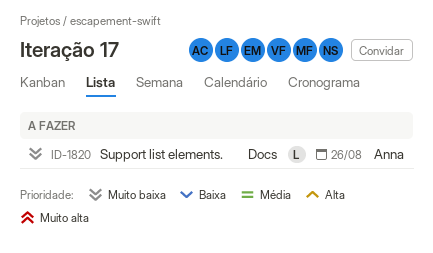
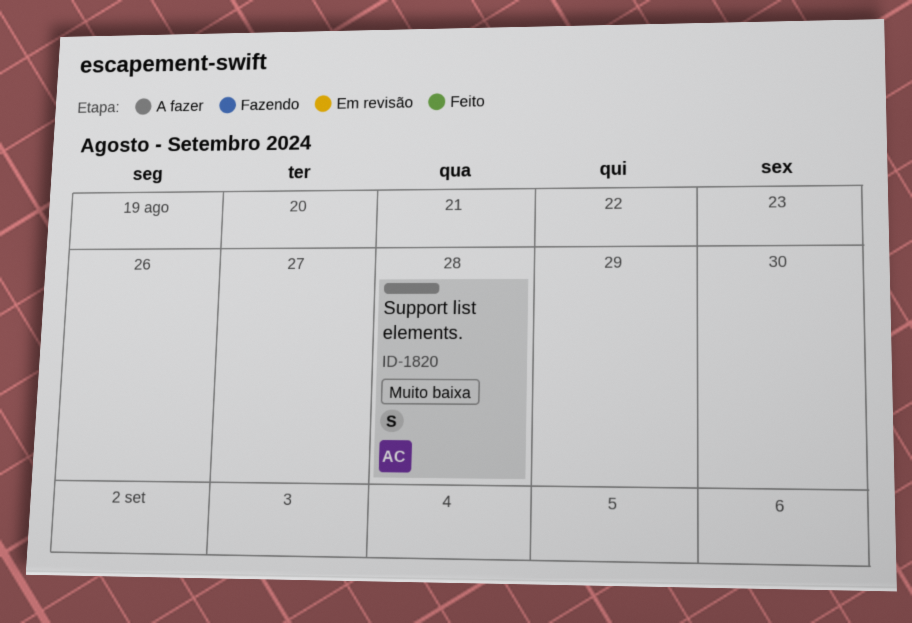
ID-1820, estimate: L -> S
ID-1820, due: Aug 26 -> Aug 28

